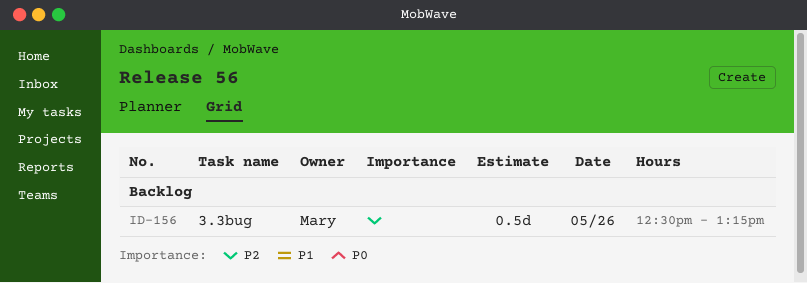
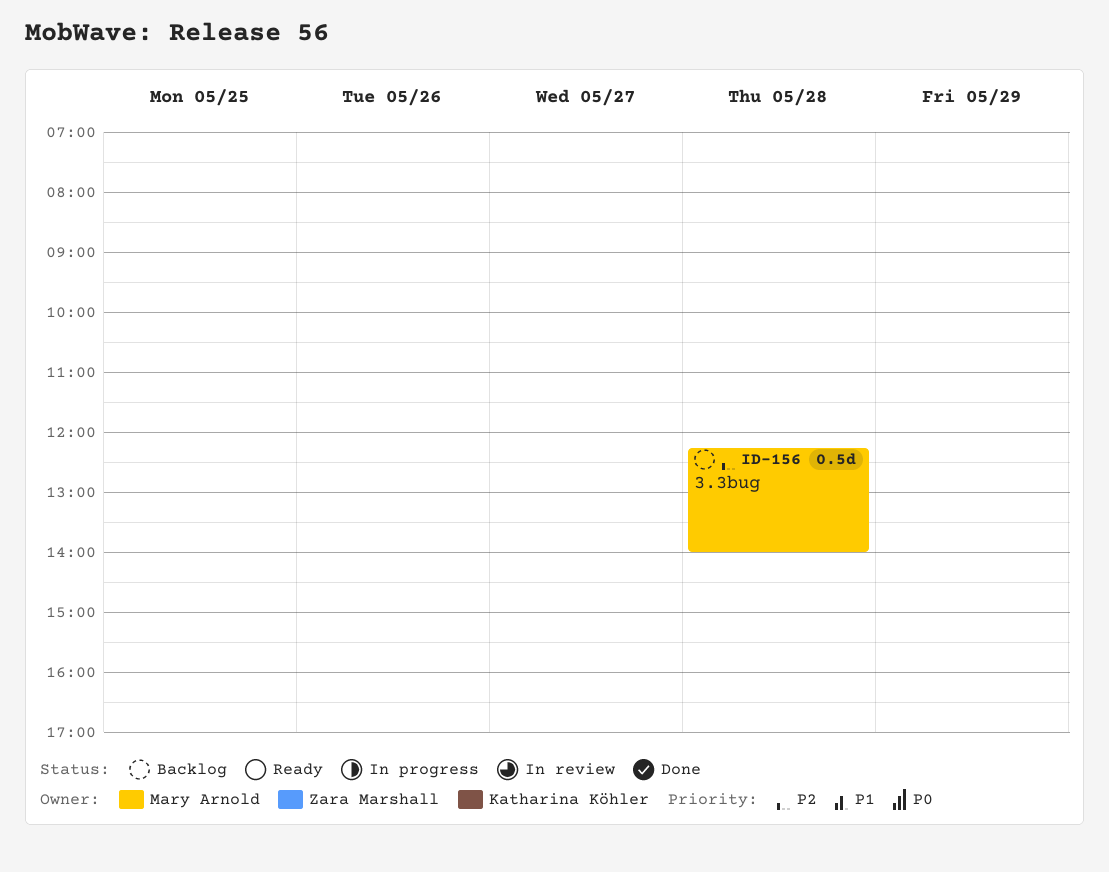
ID-156, day: May 26 -> May 28
ID-156, begins: 12:30 -> 12:15
ID-156, ends: 13:15 -> 14:00

